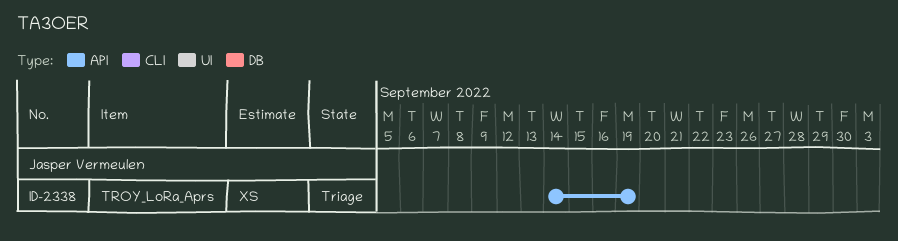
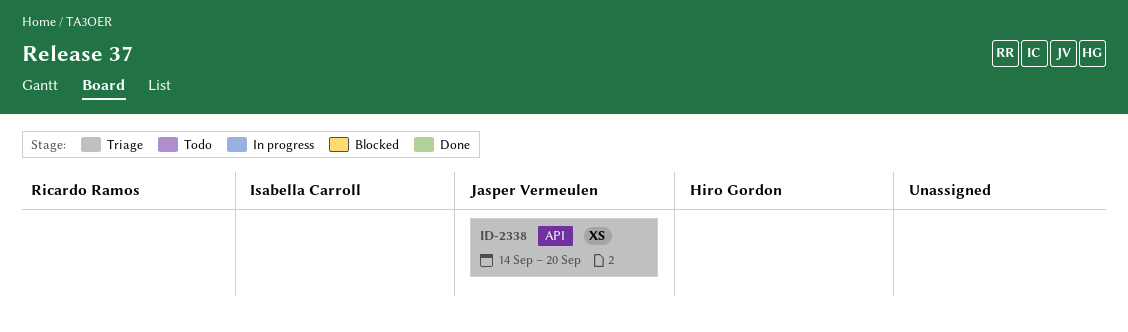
ID-2338, due: Sep 19 -> Sep 20

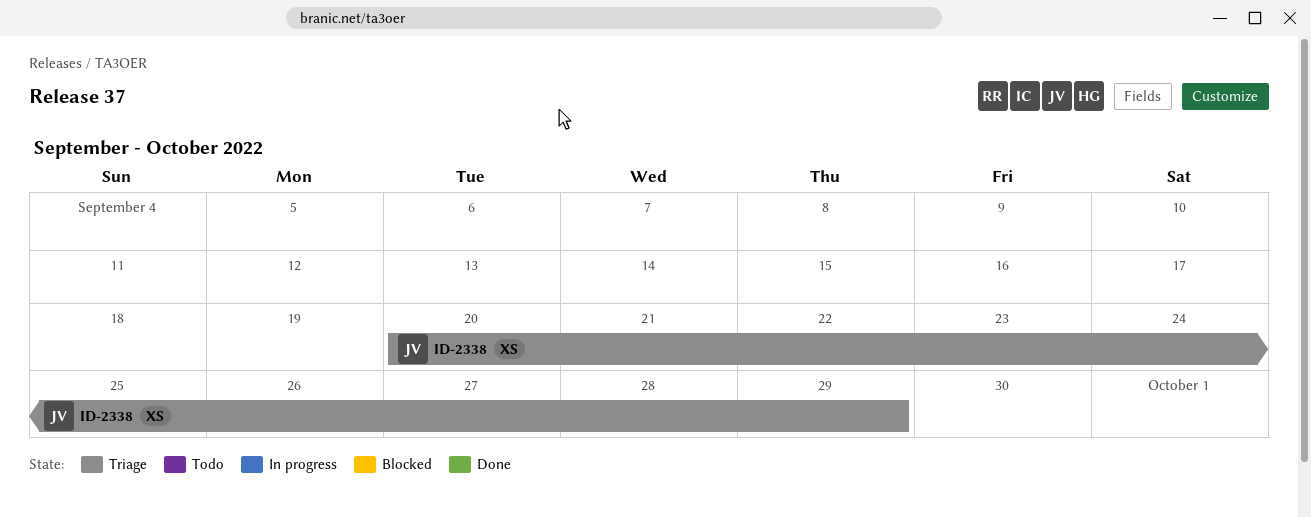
ID-2338, start: Sep 14 -> Sep 20
ID-2338, due: Sep 20 -> Sep 29

